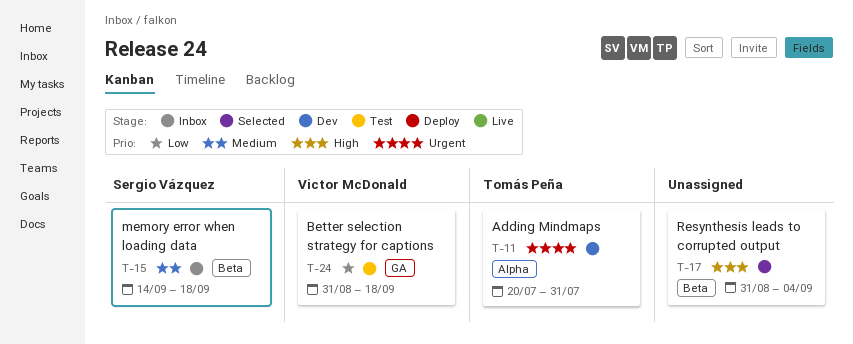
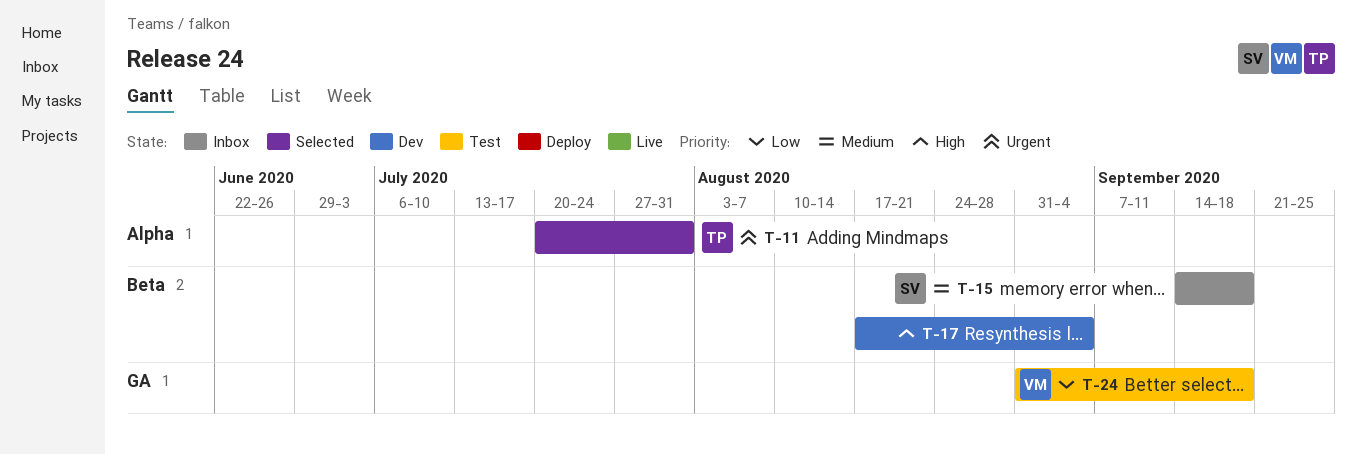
T-11, status: Dev -> Selected
T-17, status: Selected -> Dev
T-17, start: Aug 31 -> Aug 17

